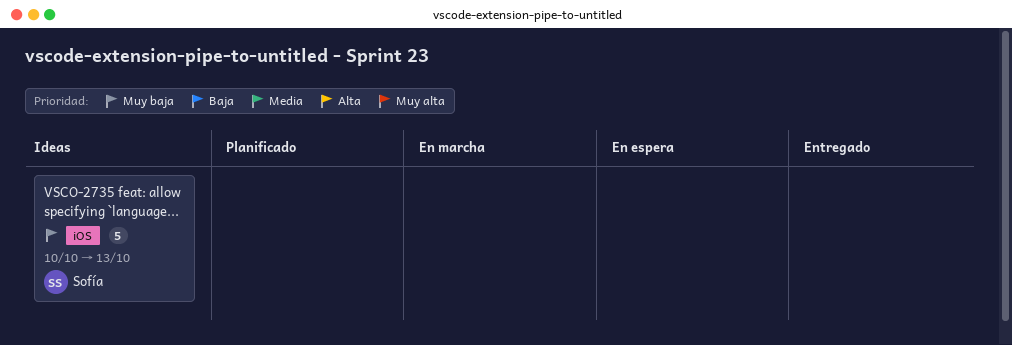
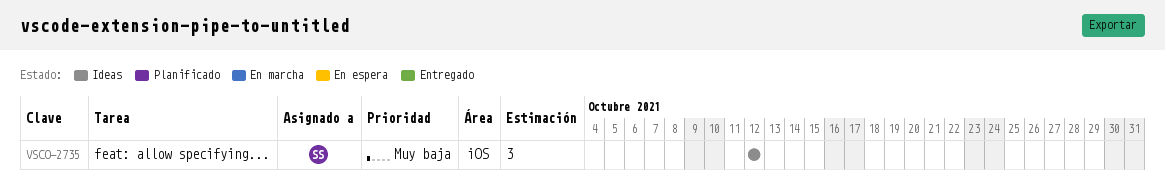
VSCO-2735, estimate: 5 -> 3
VSCO-2735, start: Oct 10 -> Oct 12
VSCO-2735, due: Oct 13 -> Oct 12

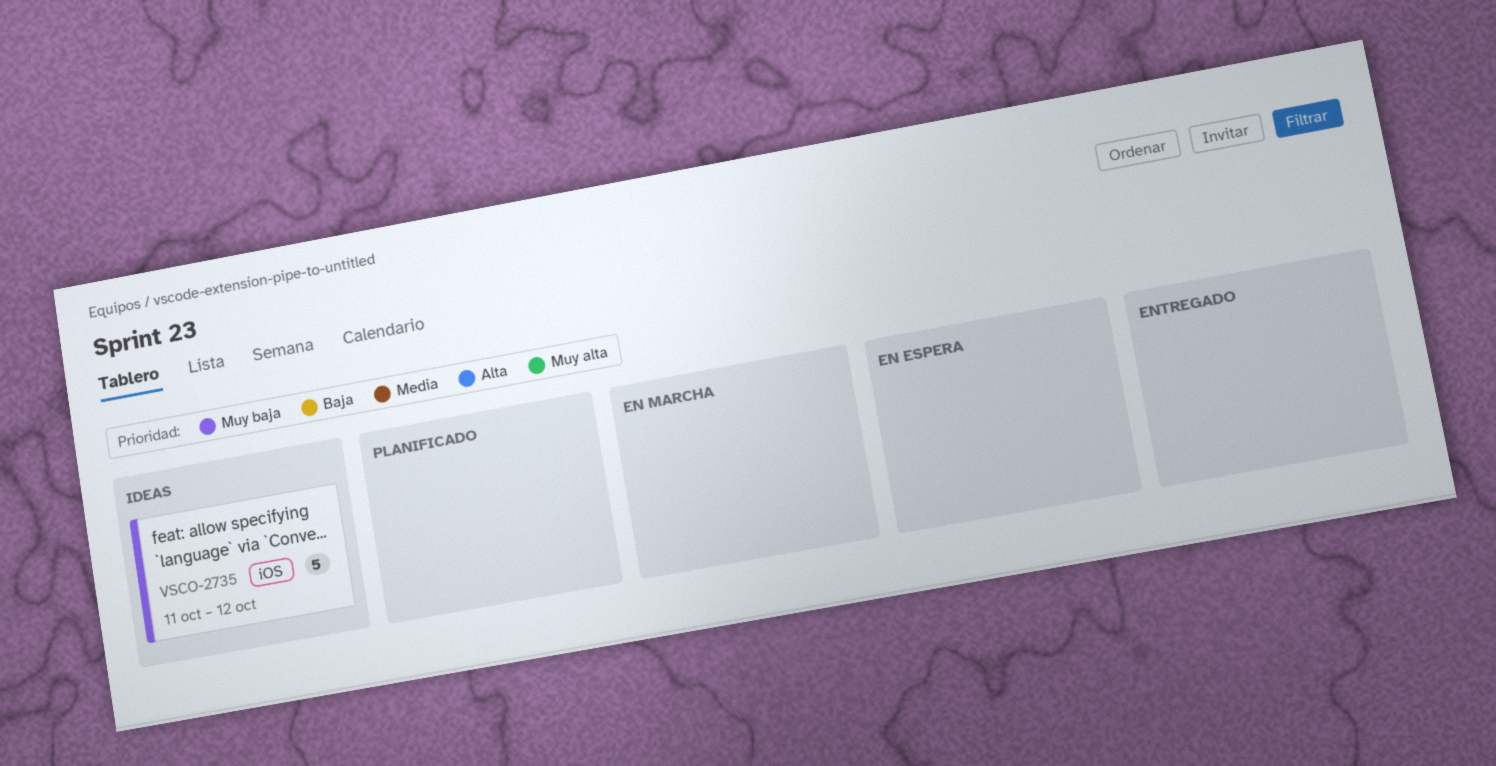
VSCO-2735, estimate: 3 -> 5
VSCO-2735, start: Oct 12 -> Oct 11

